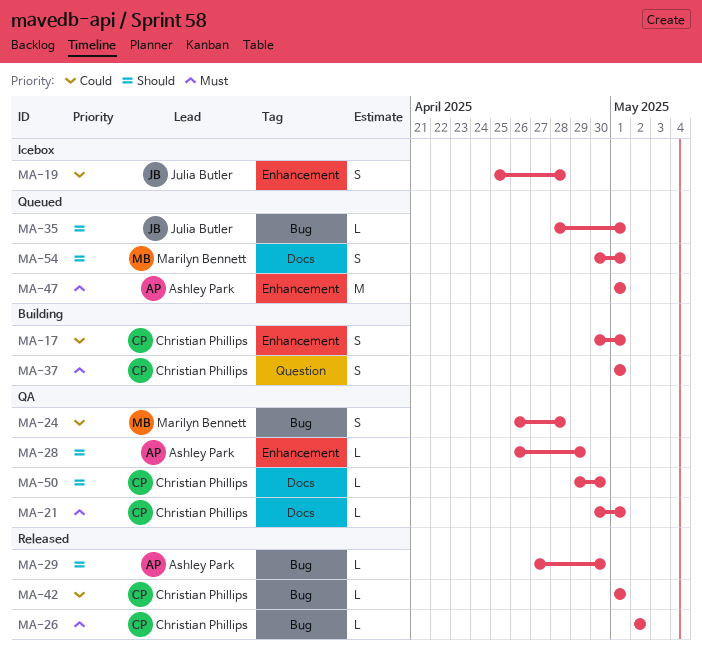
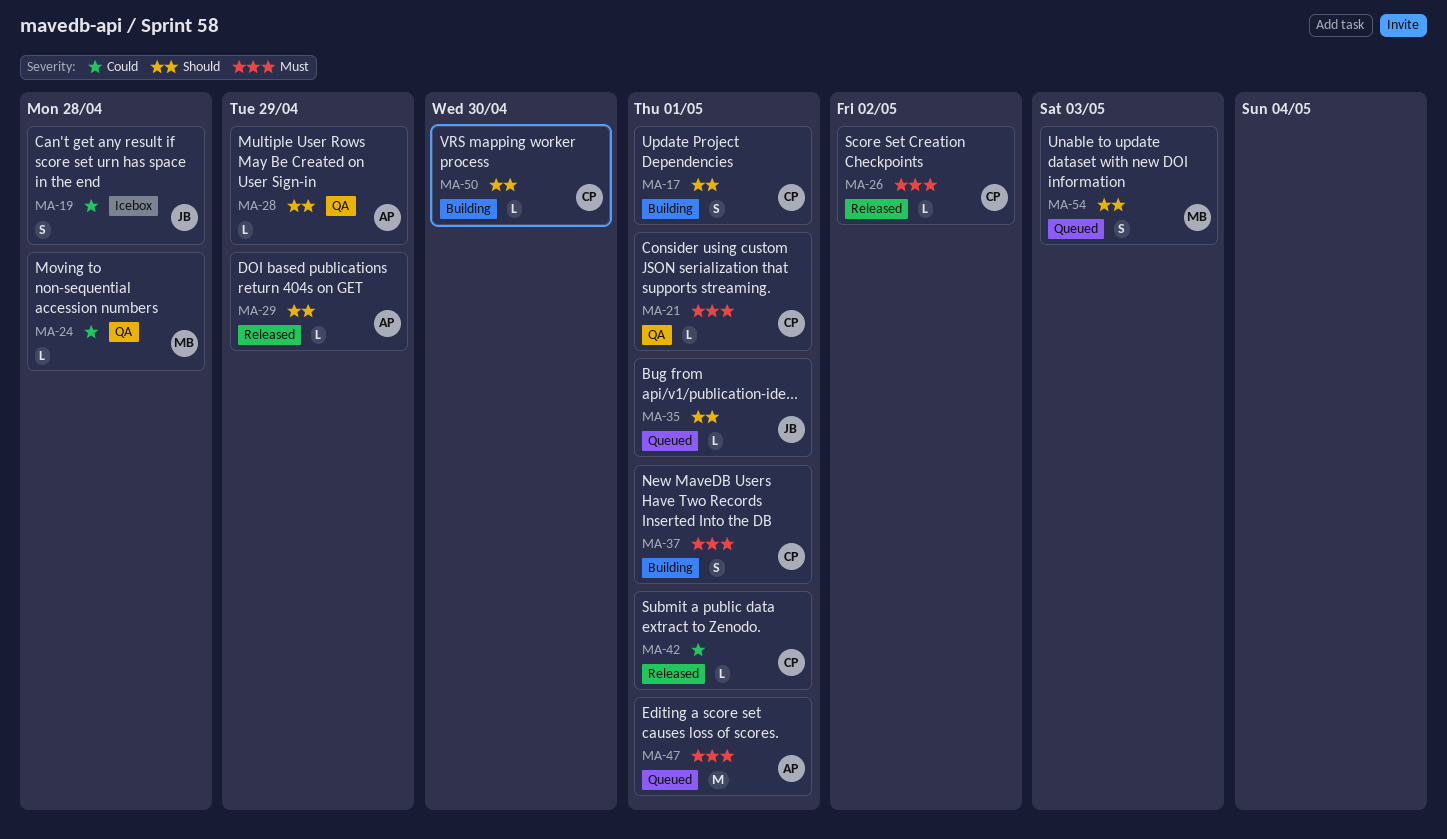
MA-17, priority: Could -> Should
MA-24, estimate: S -> L
MA-29, due: Apr 30 -> Apr 29
MA-50, status: QA -> Building
MA-54, due: May 1 -> May 3

